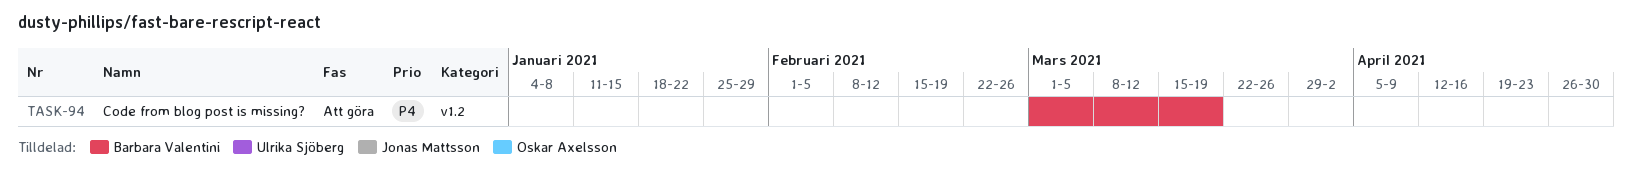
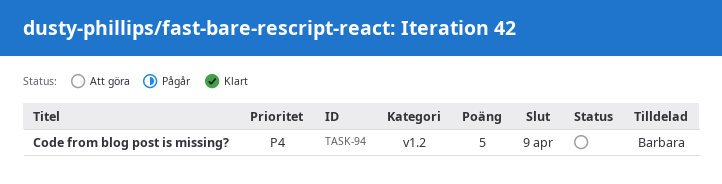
TASK-94, due: Mar 19 -> Apr 9

